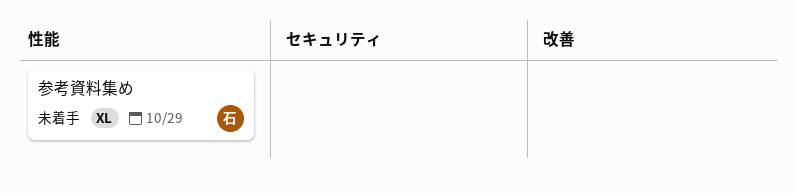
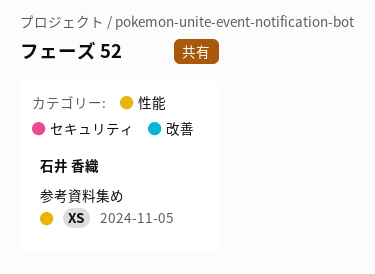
参考資料集め, estimate: XL -> XS
参考資料集め, due: Oct 29 -> Nov 5

